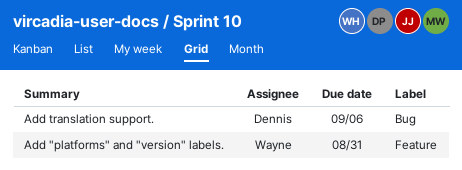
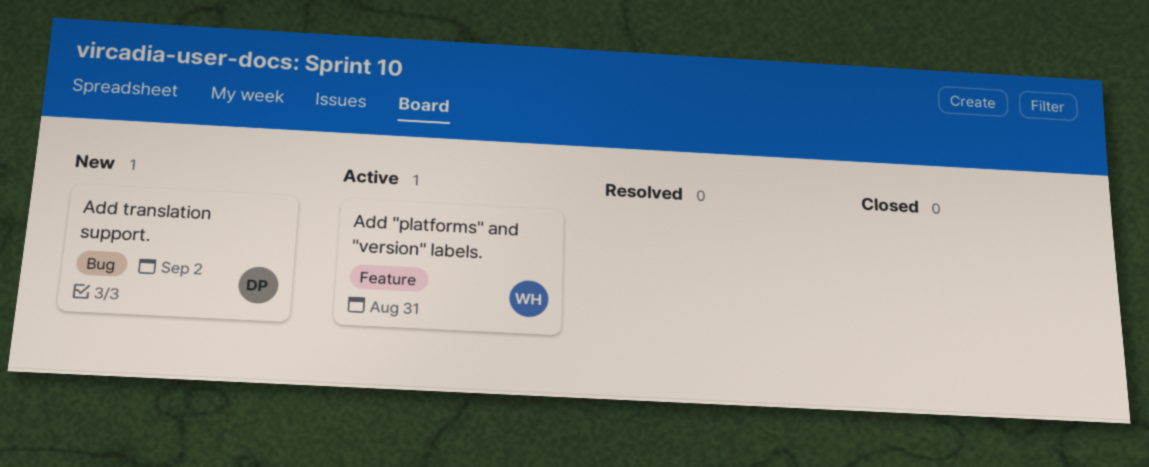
Add translation support., due: Sep 6 -> Sep 2

